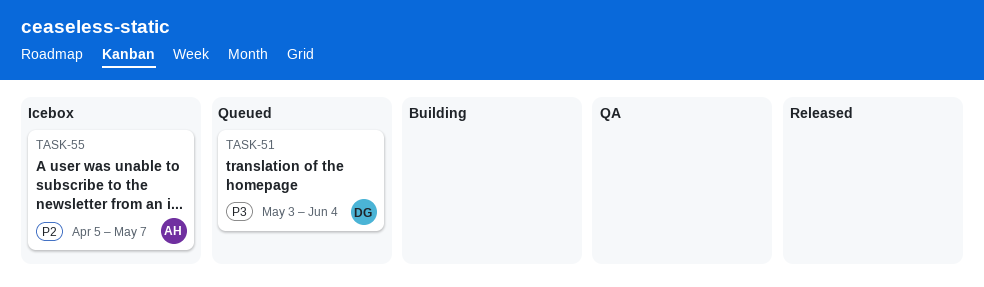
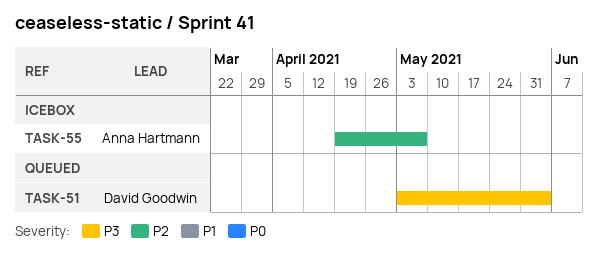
TASK-55, start: Apr 5 -> Apr 19

